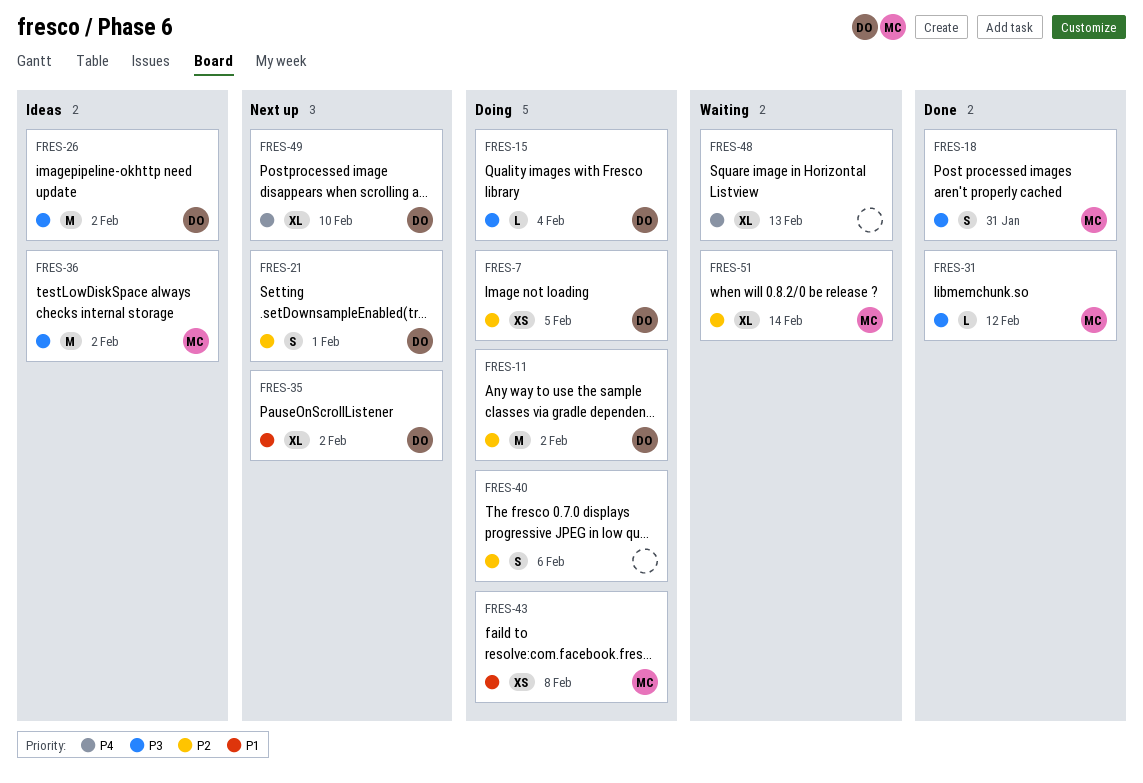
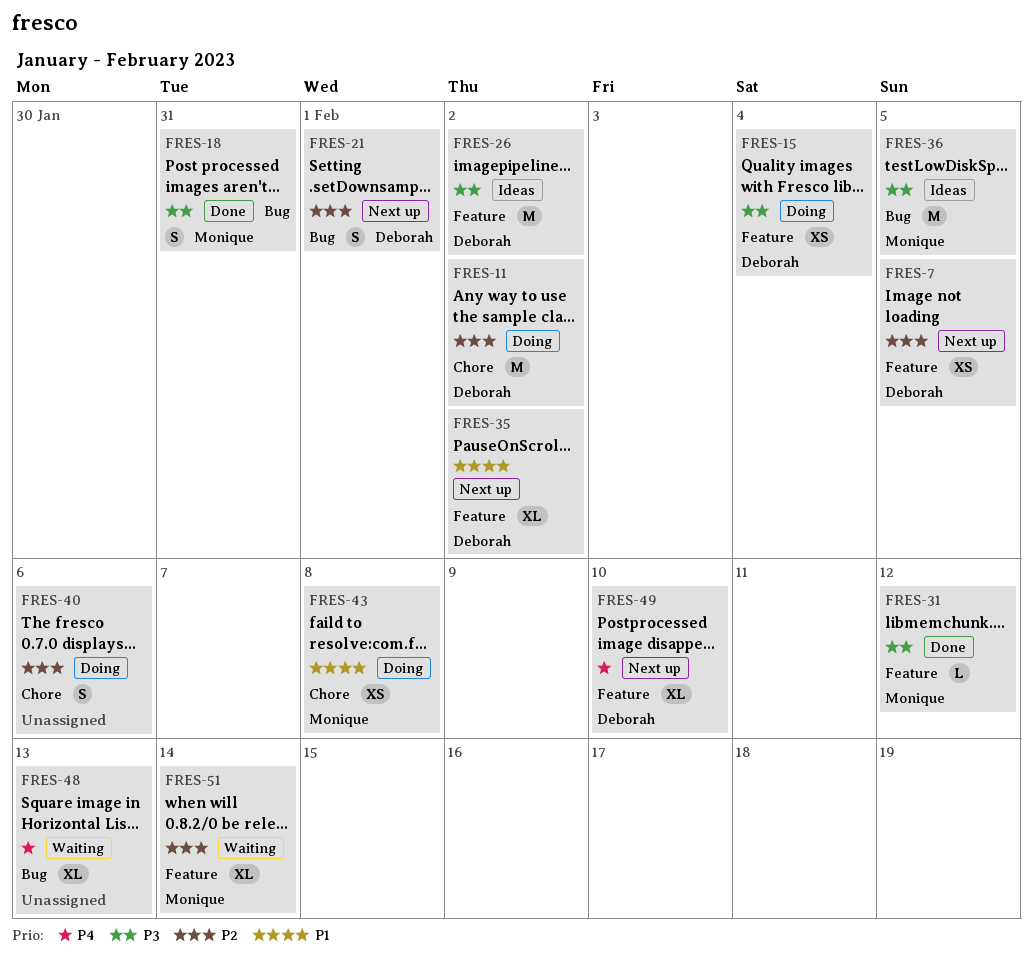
FRES-7, status: Doing -> Next up
FRES-15, estimate: L -> XS
FRES-36, due: Feb 2 -> Feb 5

